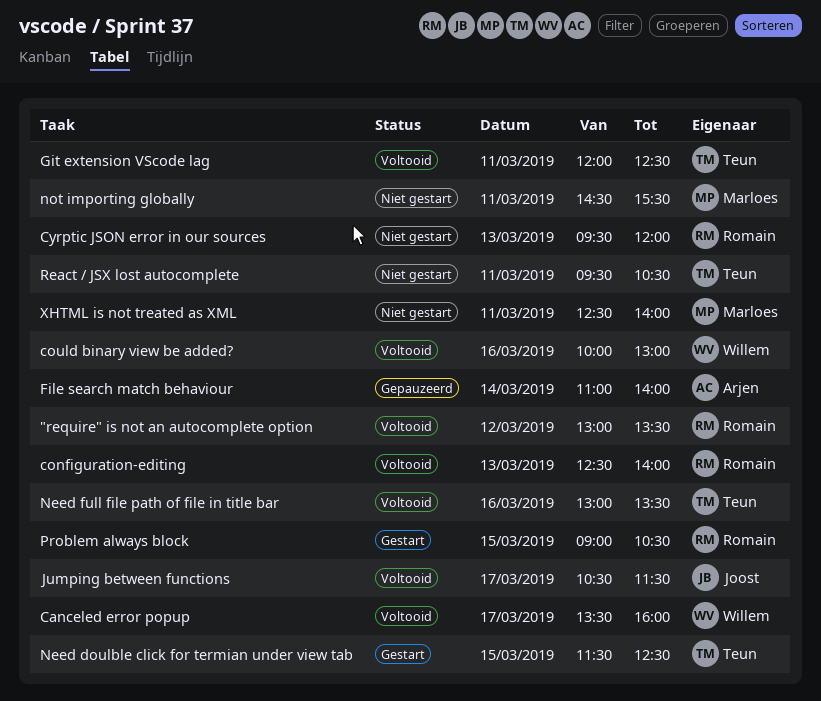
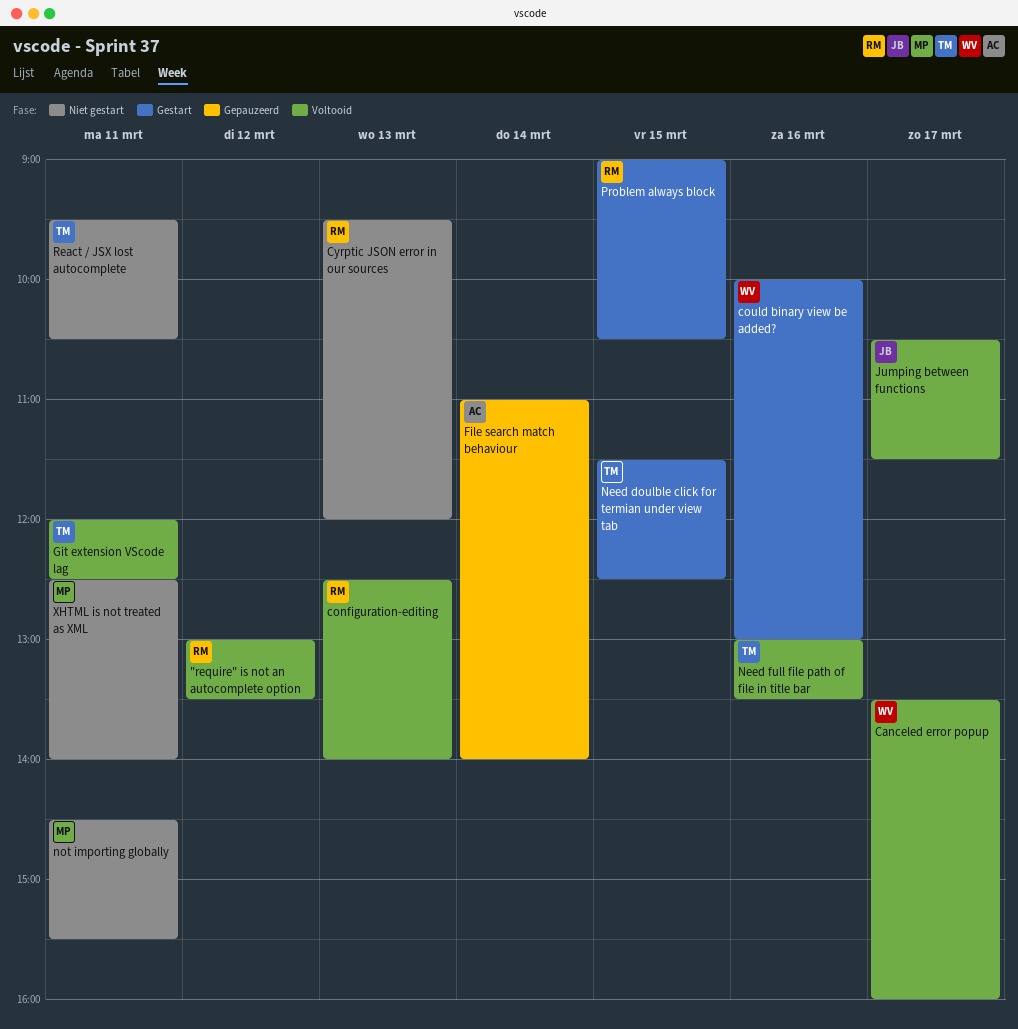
could binary view be added?, status: Voltooid -> Gestart

